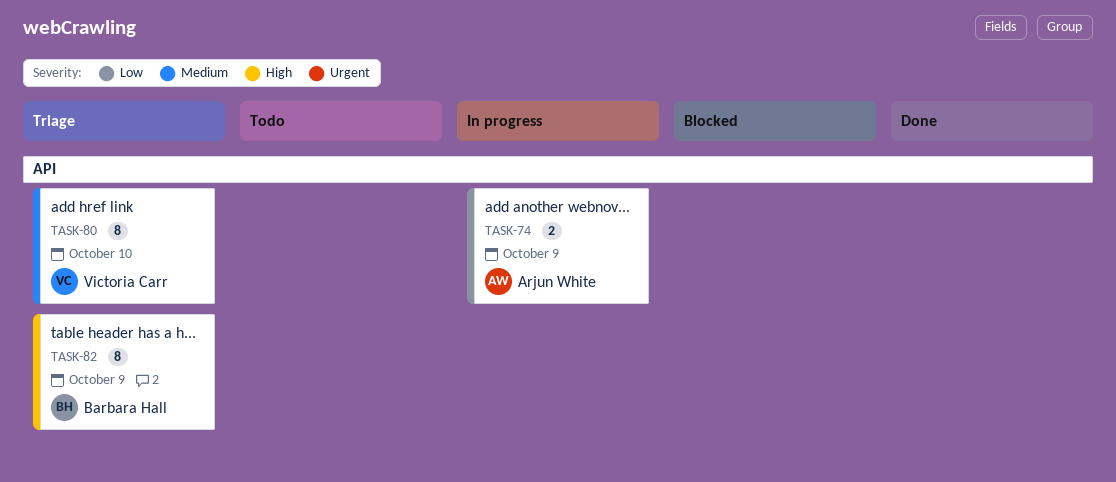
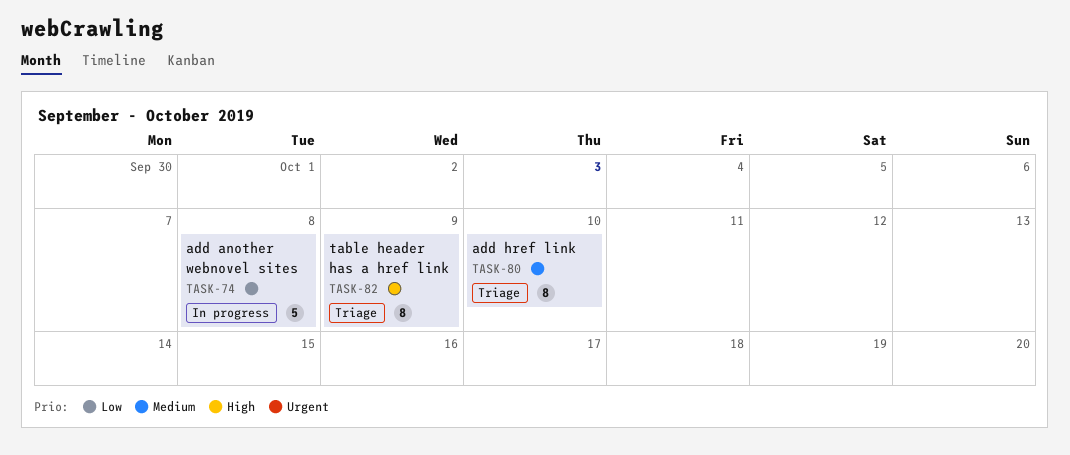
TASK-74, estimate: 2 -> 5
TASK-74, due: Oct 9 -> Oct 8

